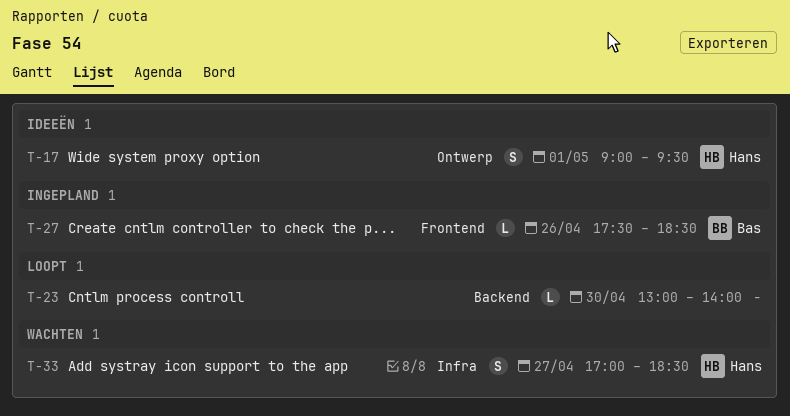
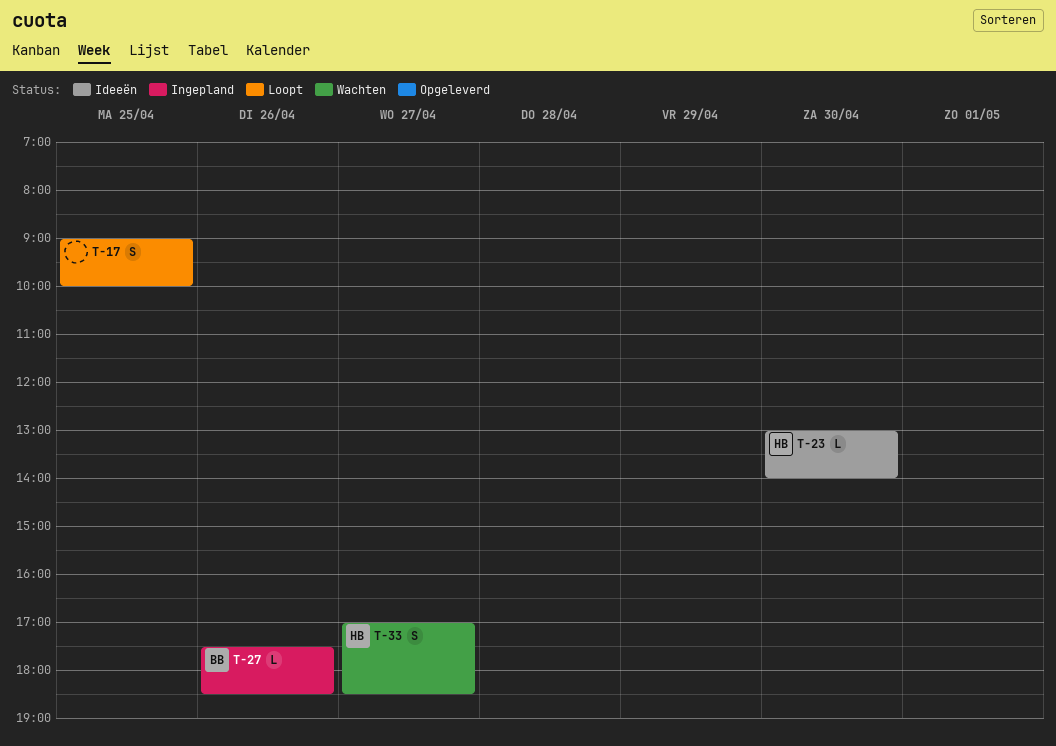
T-17, status: Ideeën -> Loopt
T-17, owner: Hans -> none
T-17, day: May 1 -> Apr 25
T-17, ends: 09:30 -> 10:00
T-23, status: Loopt -> Ideeën
T-23, owner: none -> Hans

